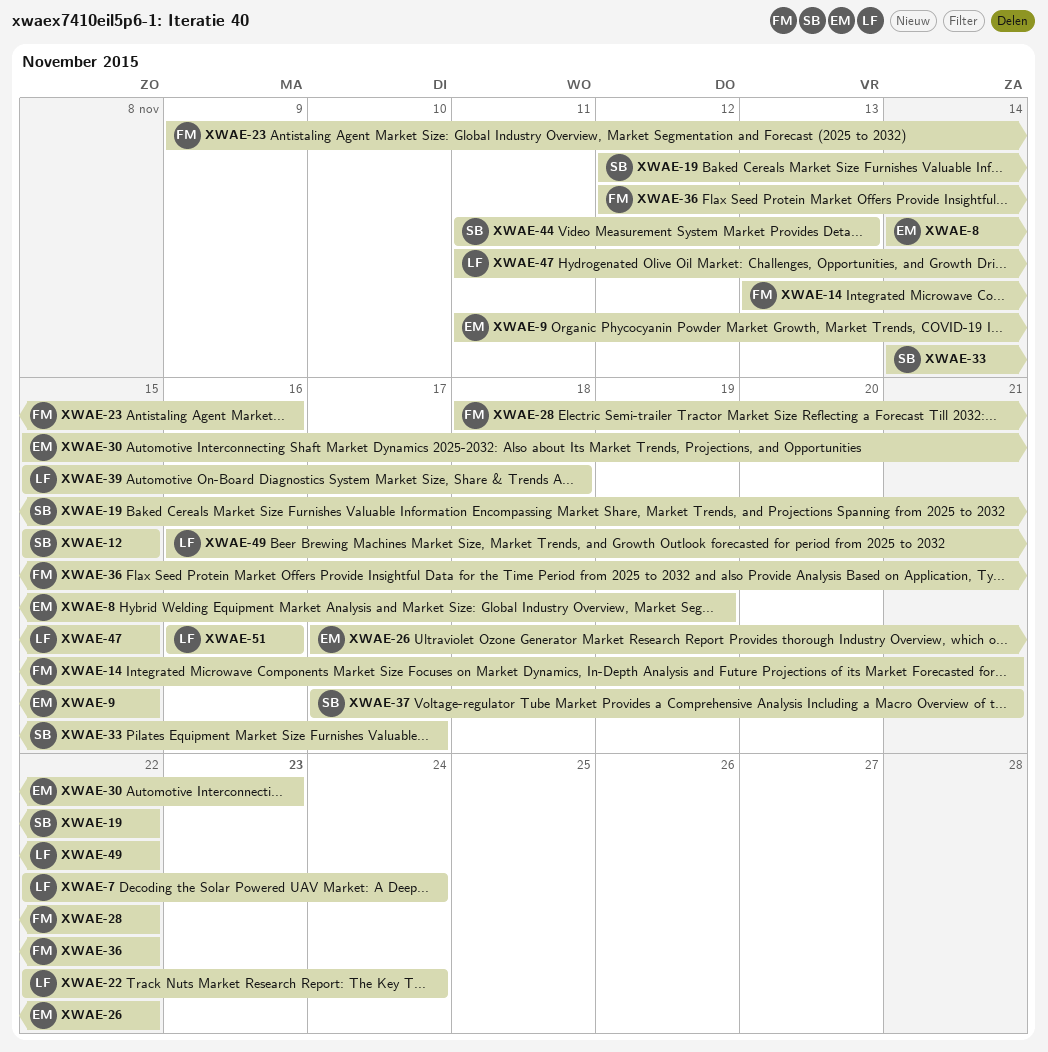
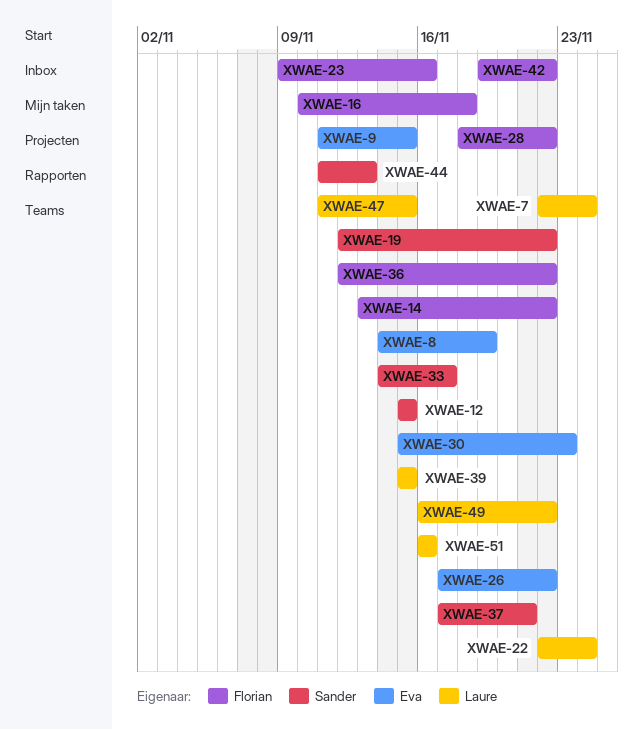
XWAE-14, due: Nov 21 -> Nov 22
XWAE-16: none -> present
XWAE-39, due: Nov 18 -> Nov 15
XWAE-42: none -> present

